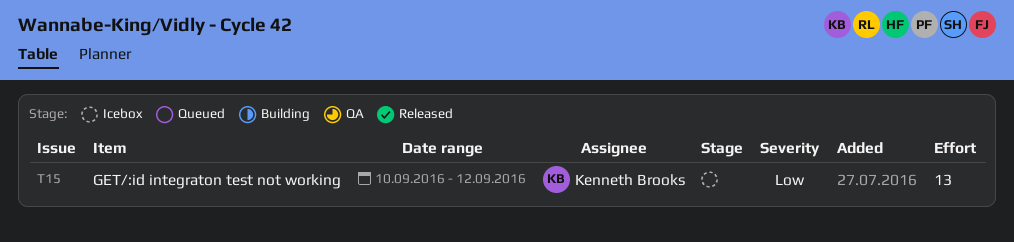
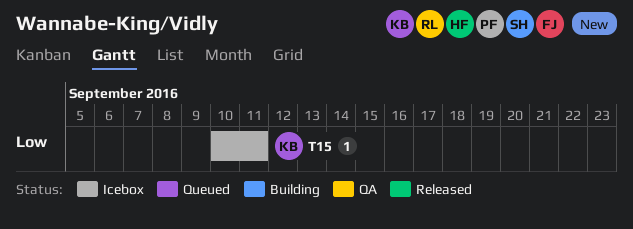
T15, estimate: 13 -> 1
T15, due: Sep 12 -> Sep 11

